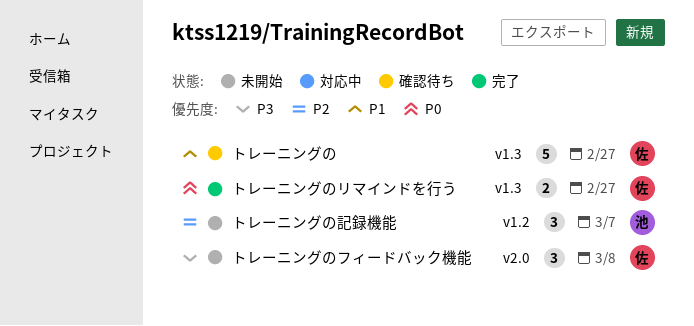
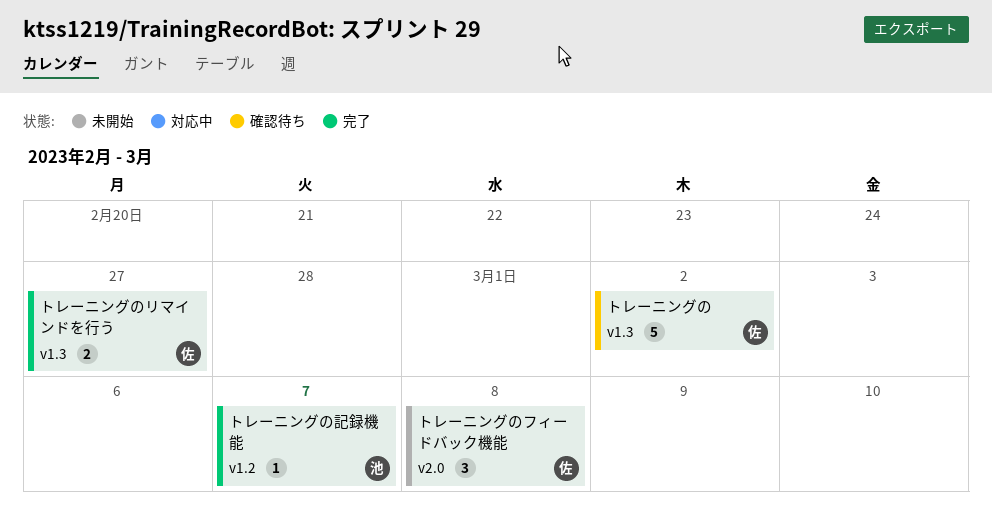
トレーニングの, due: Feb 27 -> Mar 2
トレーニングの記録機能, status: 未開始 -> 完了
トレーニングの記録機能, estimate: 3 -> 1

